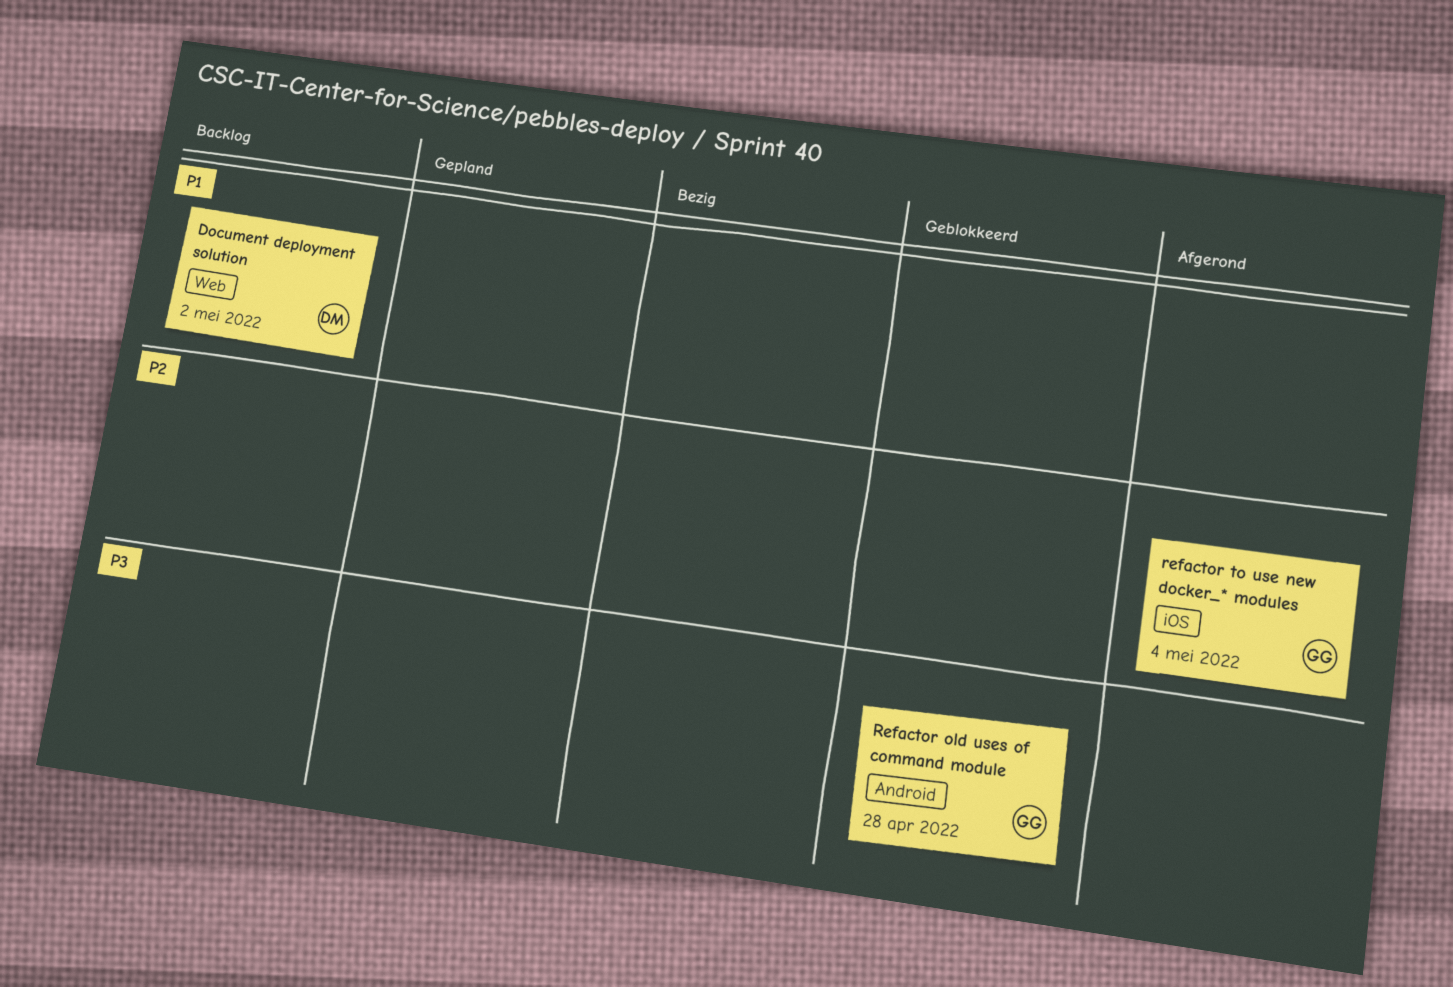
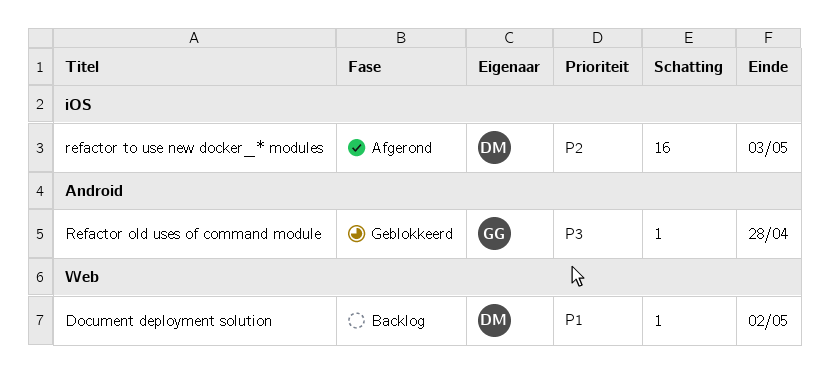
refactor to use new docker_* modules, owner: GG -> DM
refactor to use new docker_* modules, due: May 4 -> May 3

